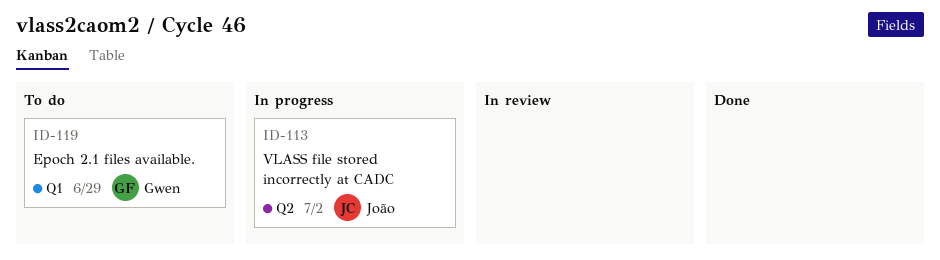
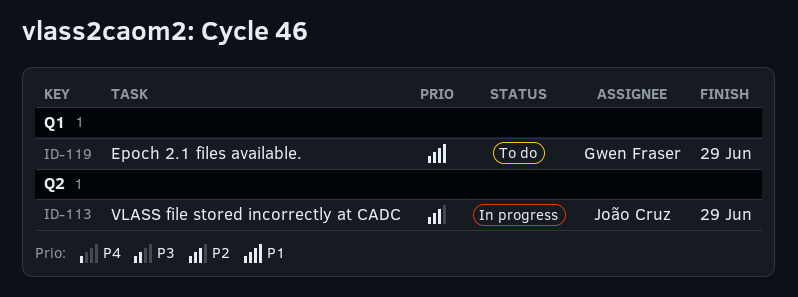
ID-113, due: Jul 2 -> Jun 29

